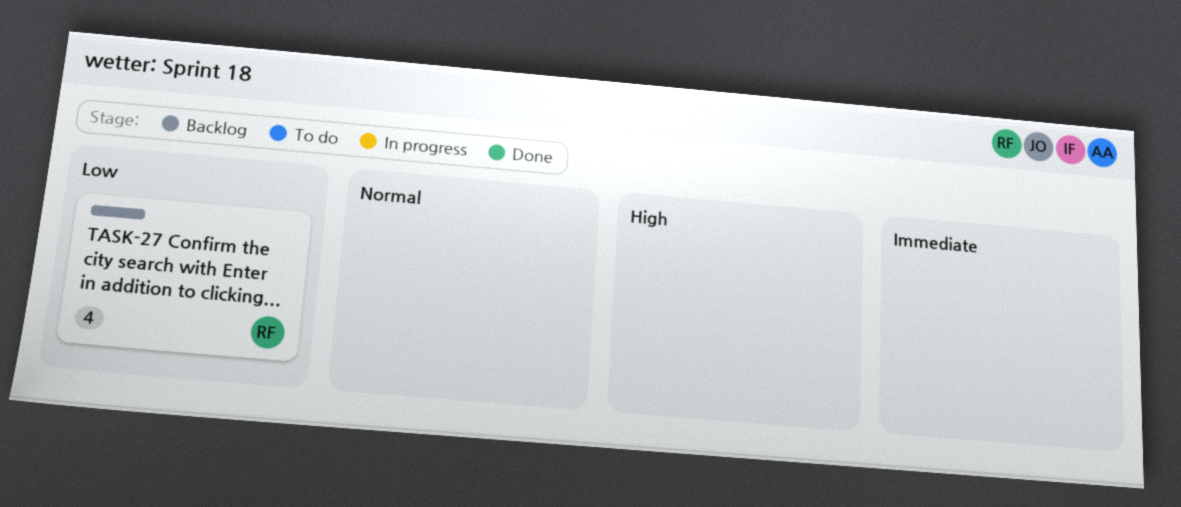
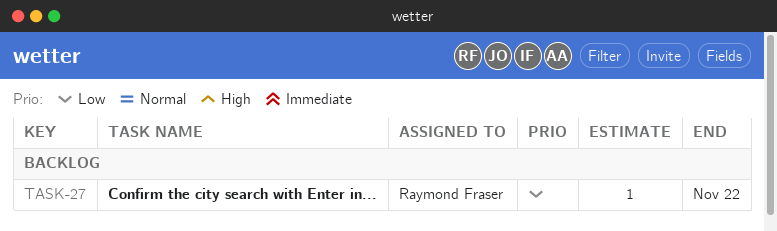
TASK-27, estimate: 4 -> 1

